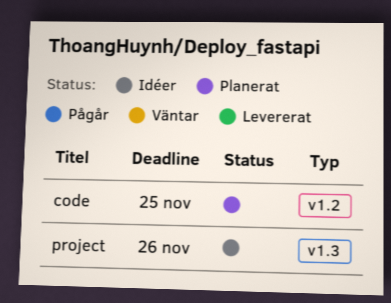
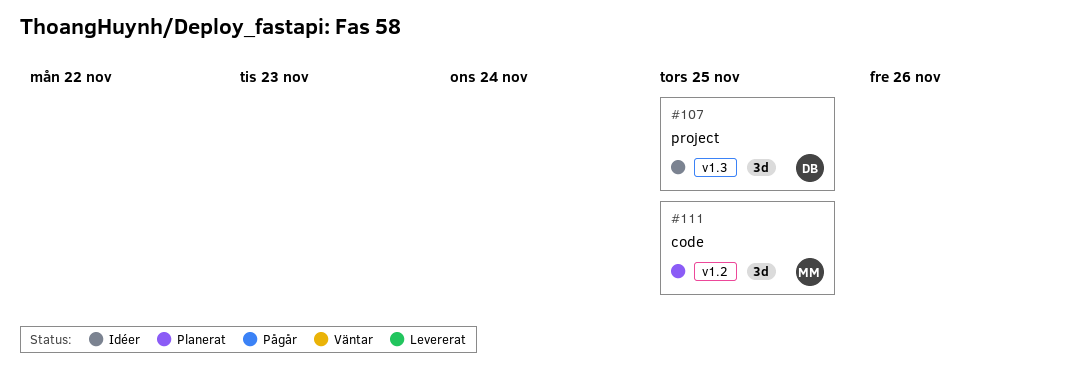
project, due: Nov 26 -> Nov 25

